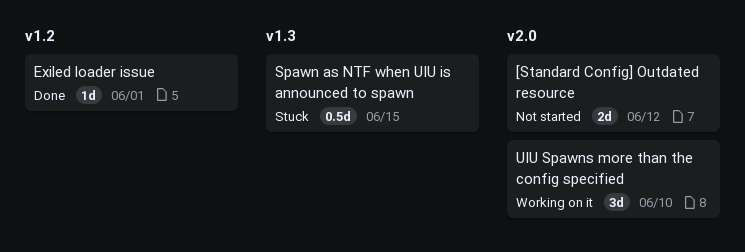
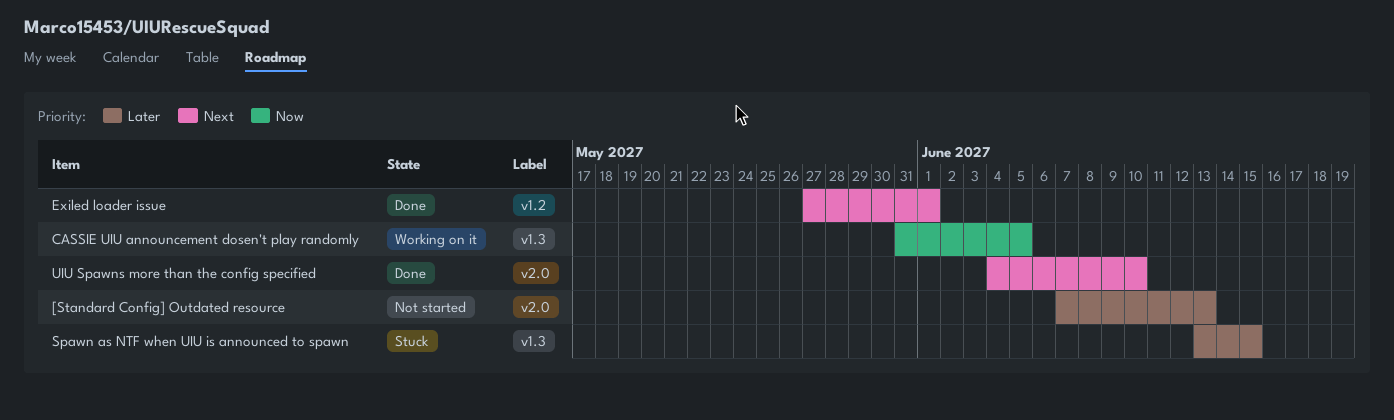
[Standard Config] Outdated resource, due: Jun 12 -> Jun 13
CASSIE UIU announcement dosen't play randomly: none -> present
UIU Spawns more than the config specified, status: Working on it -> Done

